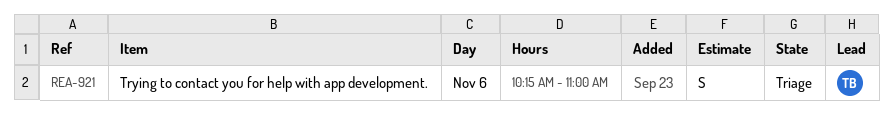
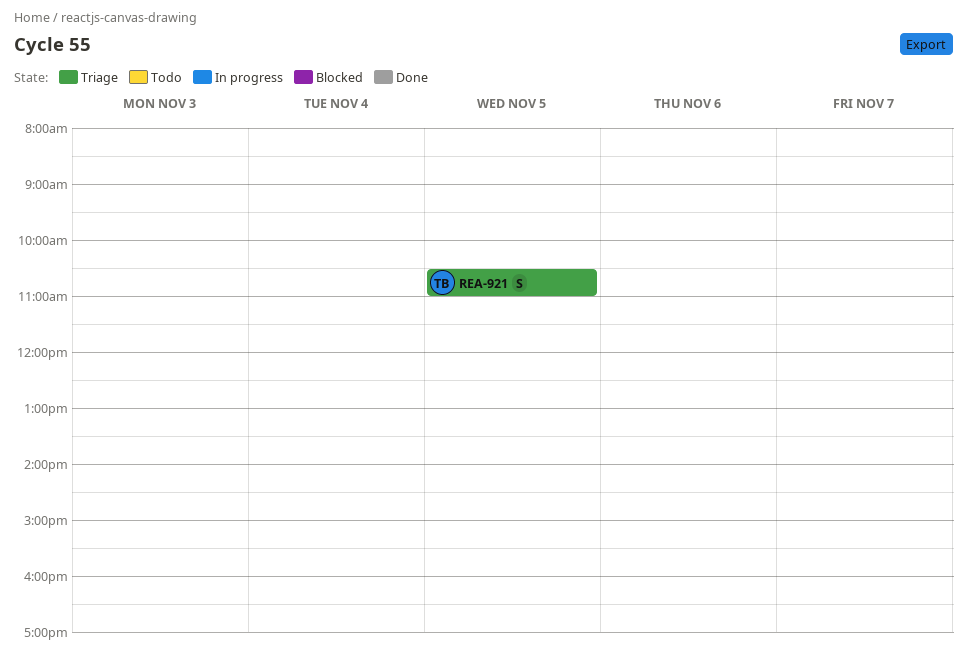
REA-921, day: Nov 6 -> Nov 5
REA-921, begins: 10:15 -> 10:30

